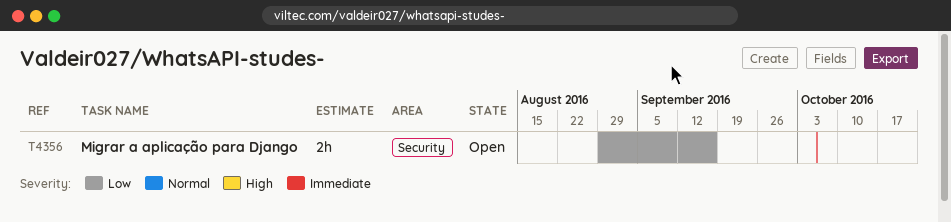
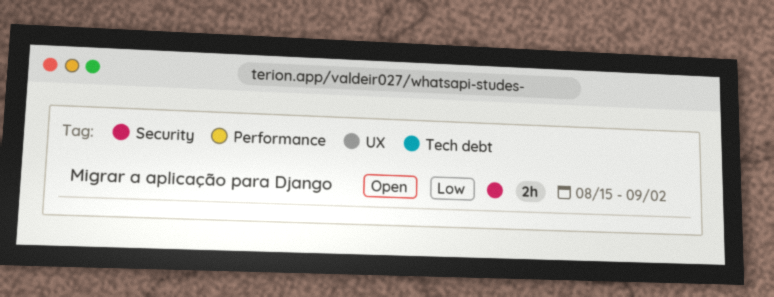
Migrar a aplicação para Django, start: Aug 29 -> Aug 15
Migrar a aplicação para Django, due: Sep 16 -> Sep 2

